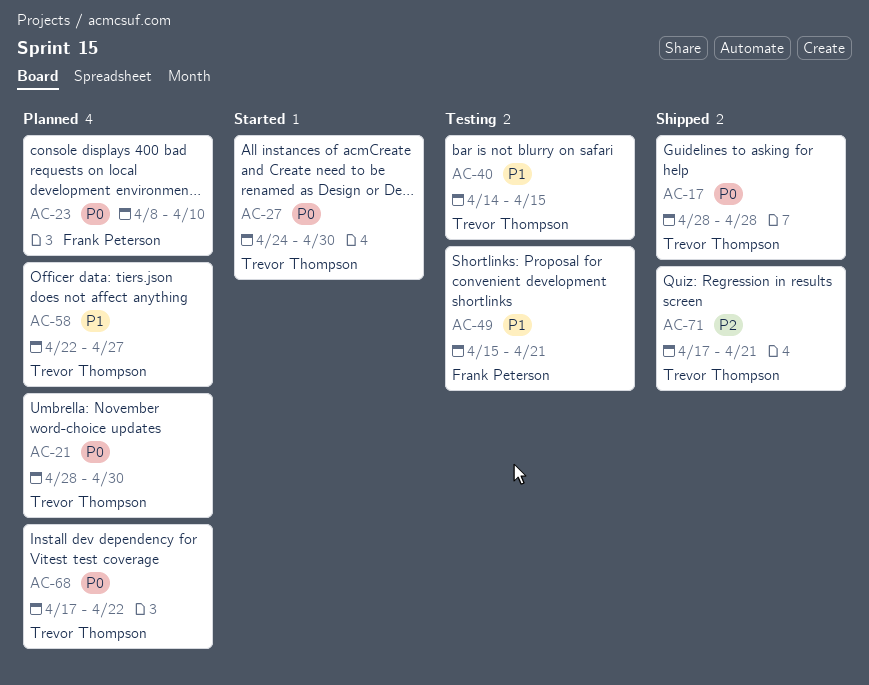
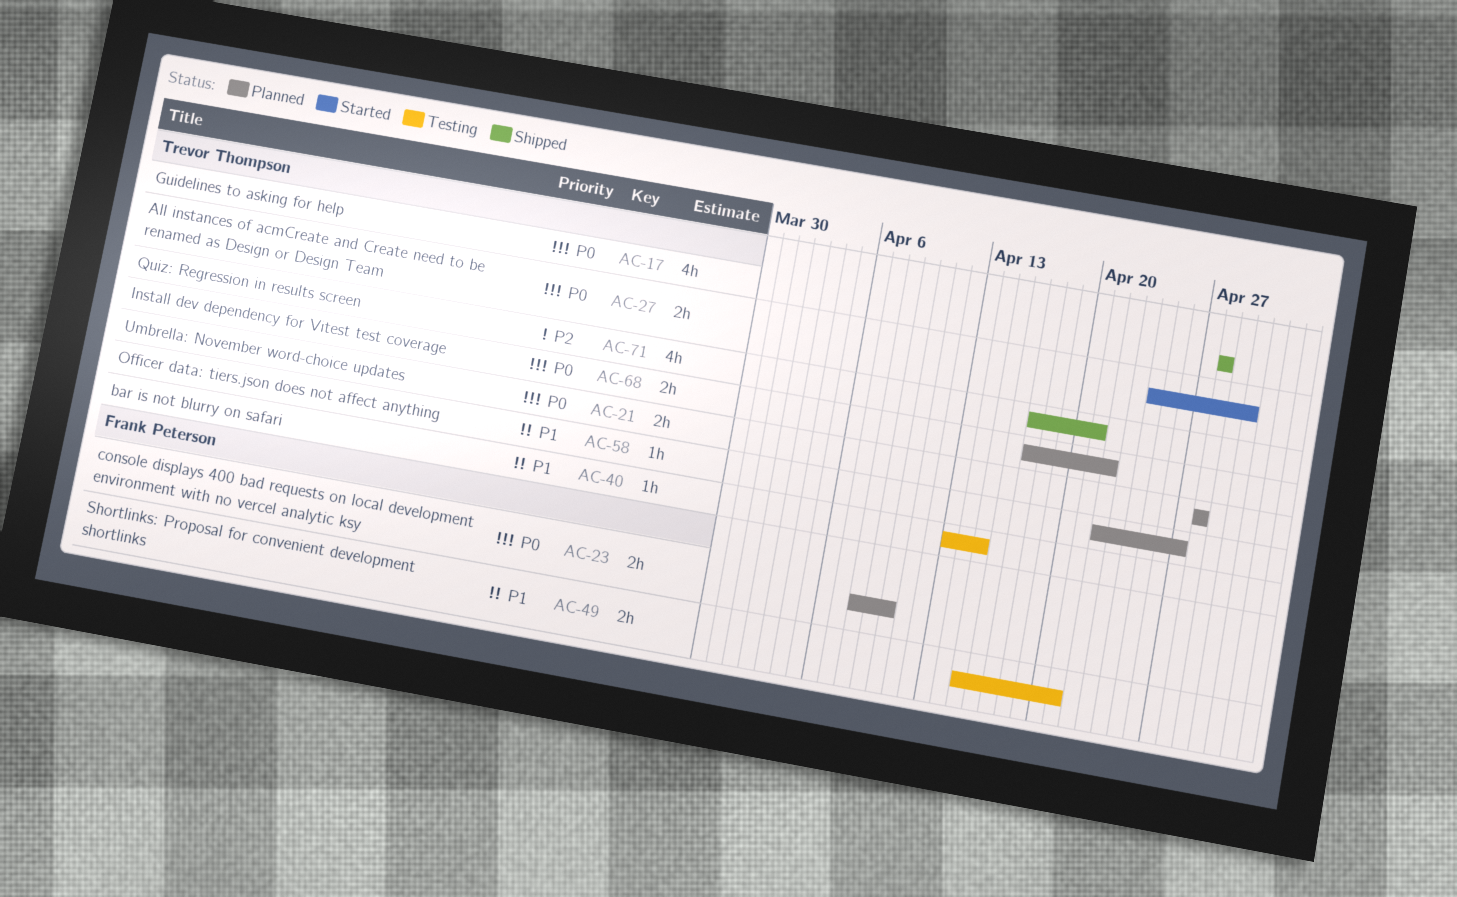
AC-21, due: Apr 30 -> Apr 28
AC-40, start: Apr 14 -> Apr 13

